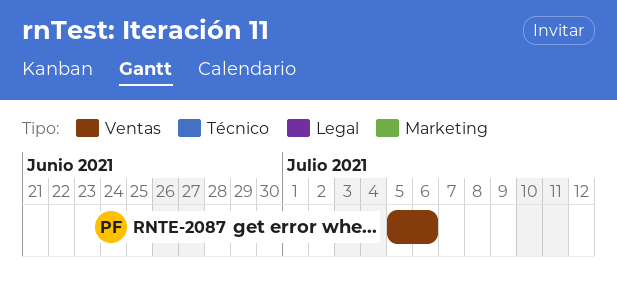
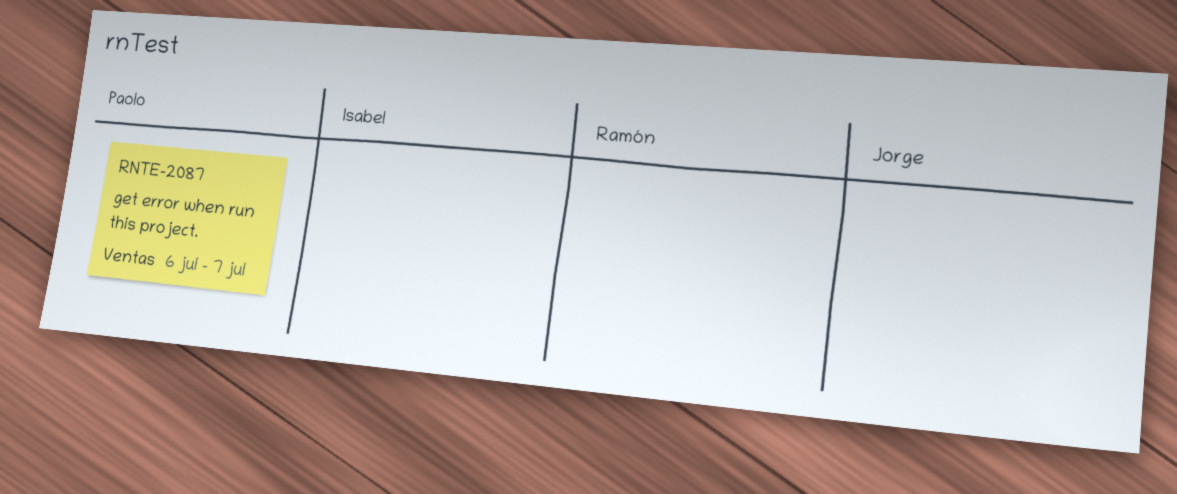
RNTE-2087, start: Jul 5 -> Jul 6
RNTE-2087, due: Jul 6 -> Jul 7

